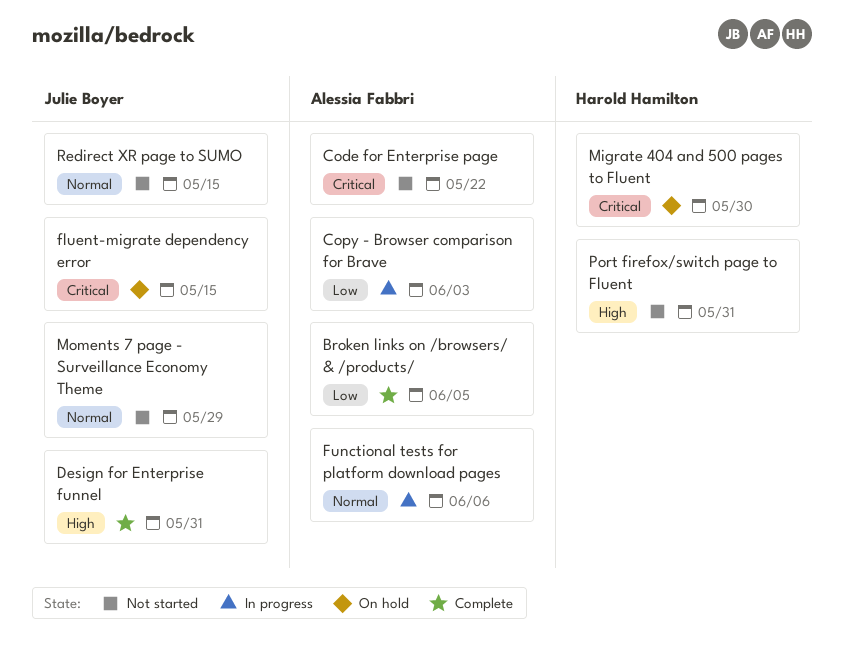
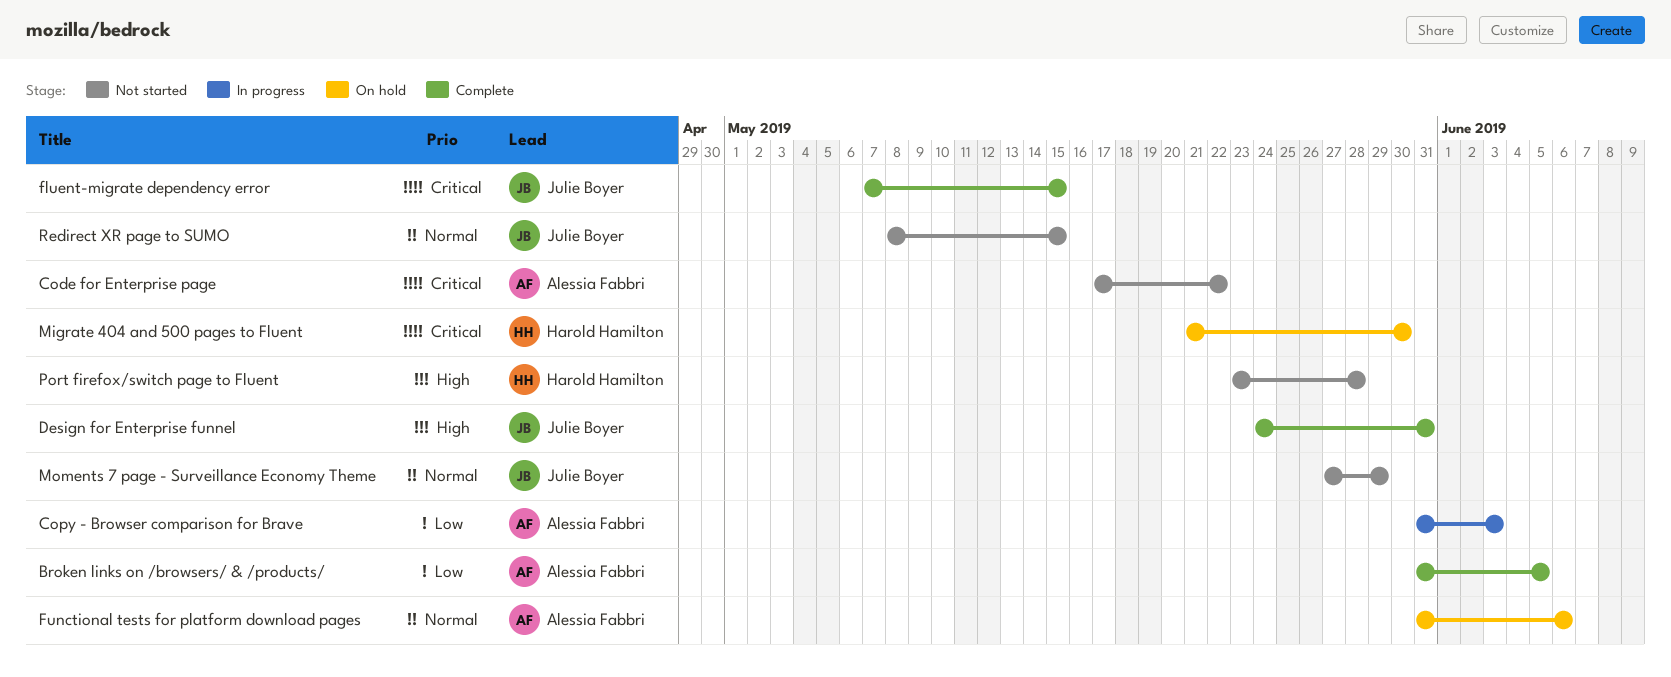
fluent-migrate dependency error, status: On hold -> Complete
Functional tests for platform download pages, status: In progress -> On hold
Port firefox/switch page to Fluent, due: May 31 -> May 28

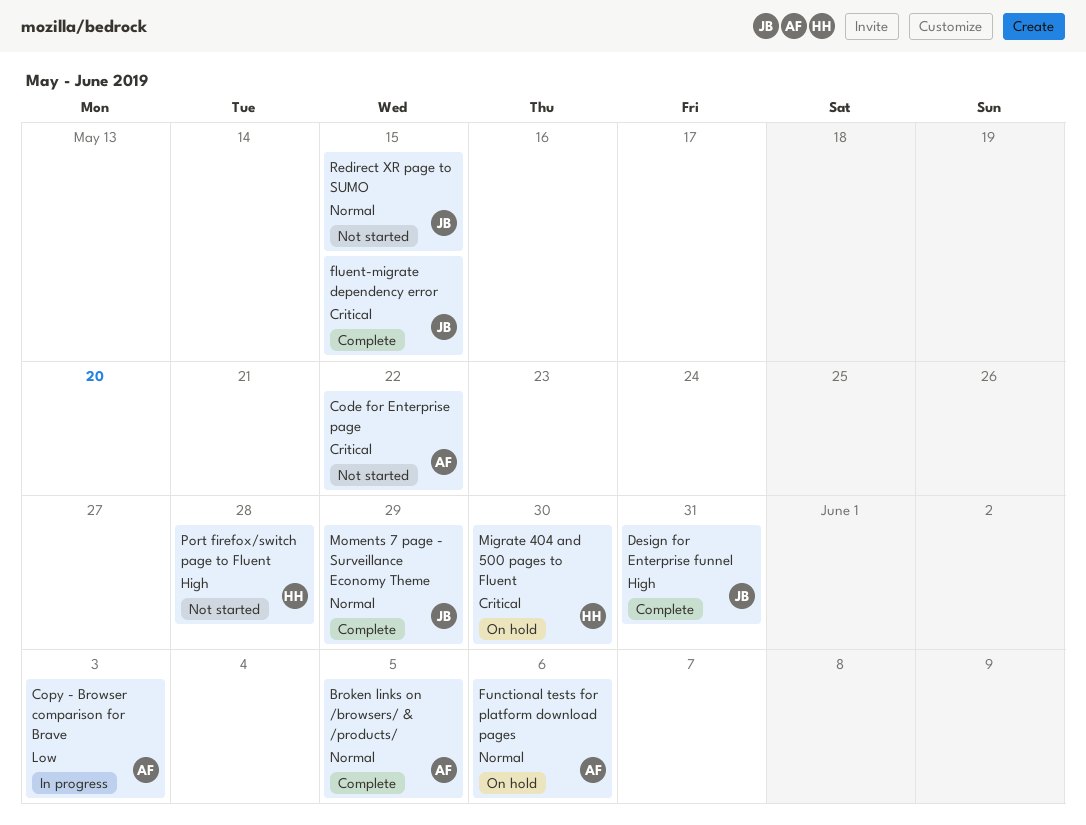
Broken links on /browsers/ & /products/, priority: Low -> Normal
Moments 7 page - Surveillance Economy Theme, status: Not started -> Complete

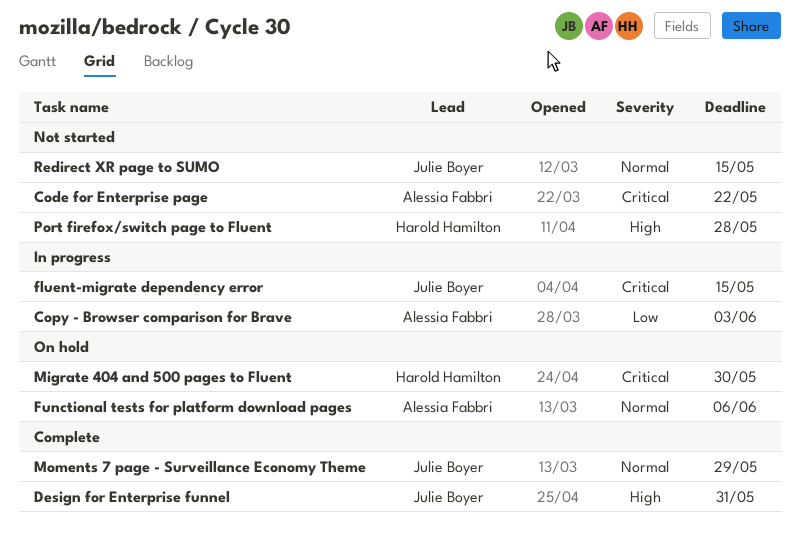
Broken links on /browsers/ & /products/: present -> none
fluent-migrate dependency error, status: Complete -> In progress

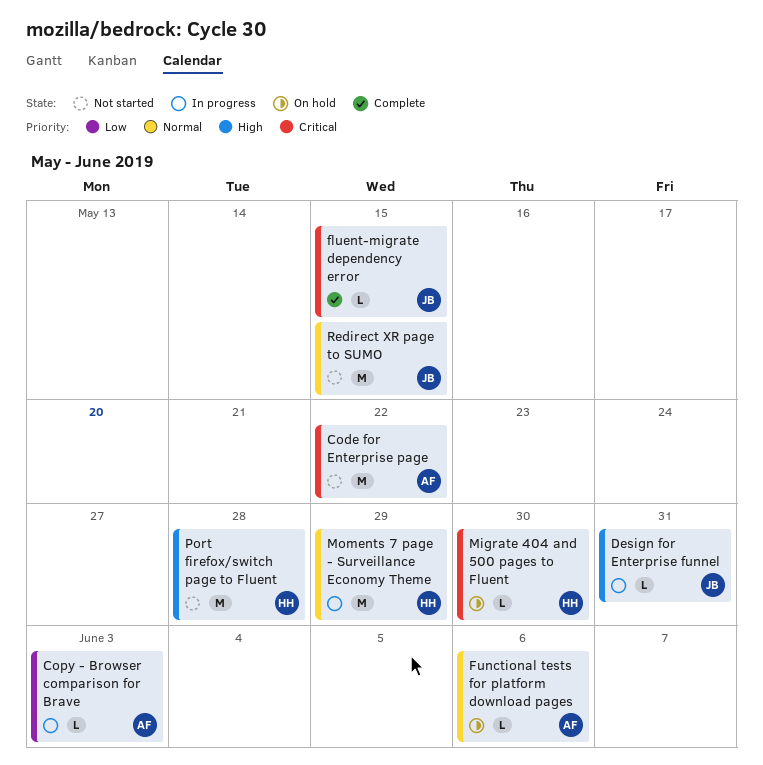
Design for Enterprise funnel, status: Complete -> In progress
fluent-migrate dependency error, status: In progress -> Complete
Moments 7 page - Surveillance Economy Theme, status: Complete -> In progress
Moments 7 page - Surveillance Economy Theme, owner: Julie Boyer -> Harold Hamilton

